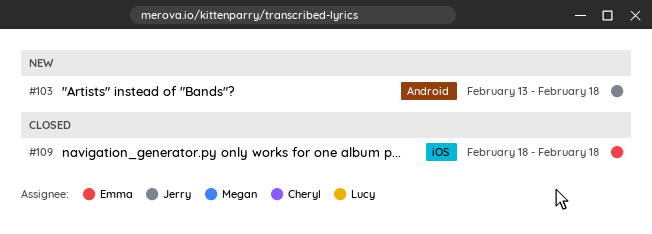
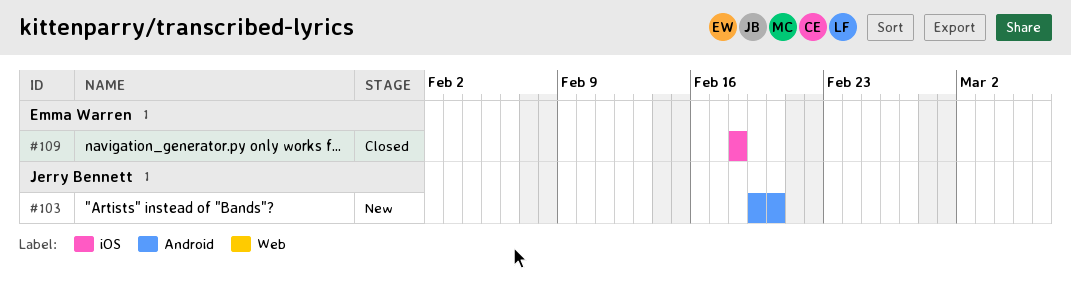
#103, start: Feb 13 -> Feb 19
#103, due: Feb 18 -> Feb 20

